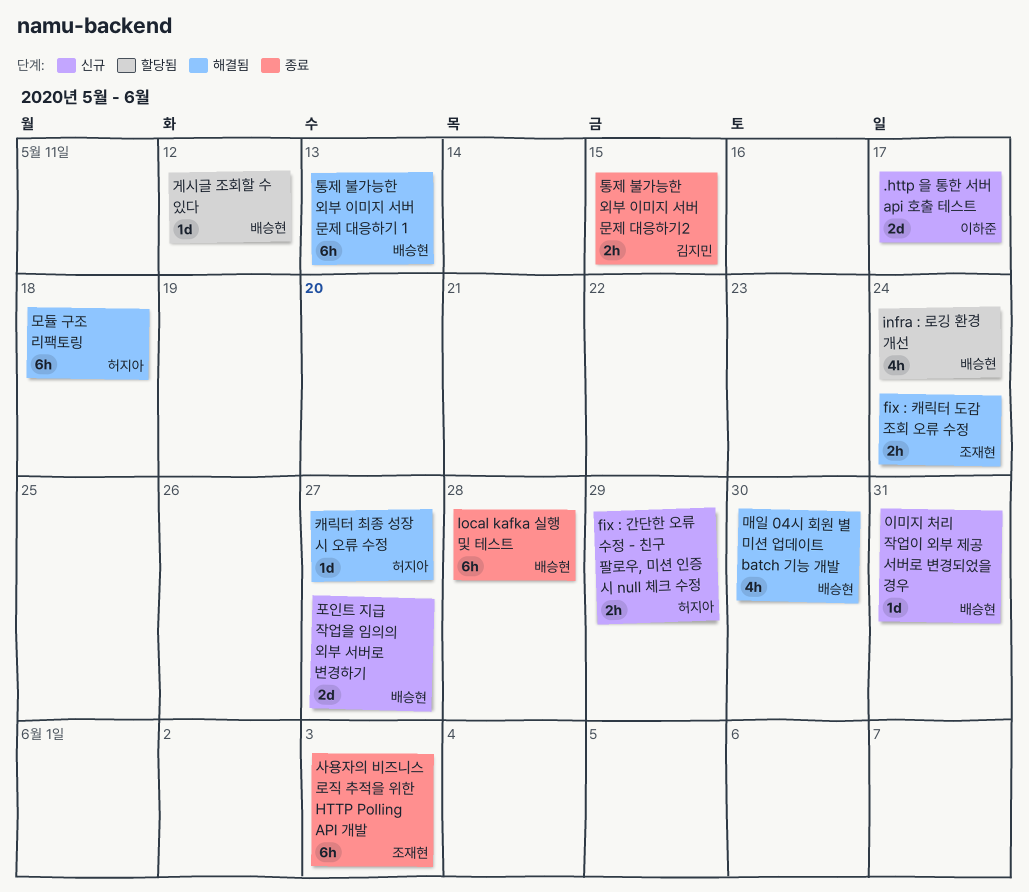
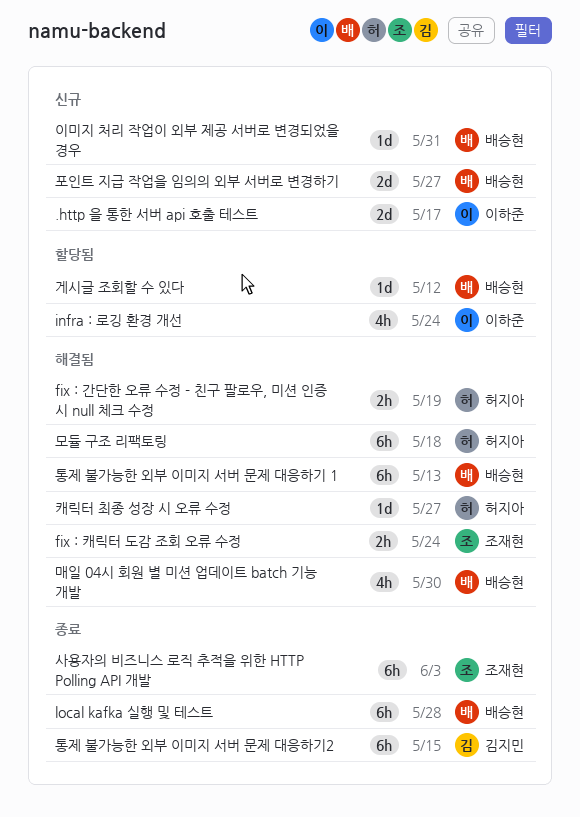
fix : 간단한 오류 수정 - 친구 팔로우, 미션 인증 시 null 체크 수정, status: 신규 -> 해결됨
fix : 간단한 오류 수정 - 친구 팔로우, 미션 인증 시 null 체크 수정, due: May 29 -> May 19
infra : 로깅 환경 개선, owner: 배승현 -> 이하준
통제 불가능한 외부 이미지 서버 문제 대응하기2, estimate: 2h -> 6h

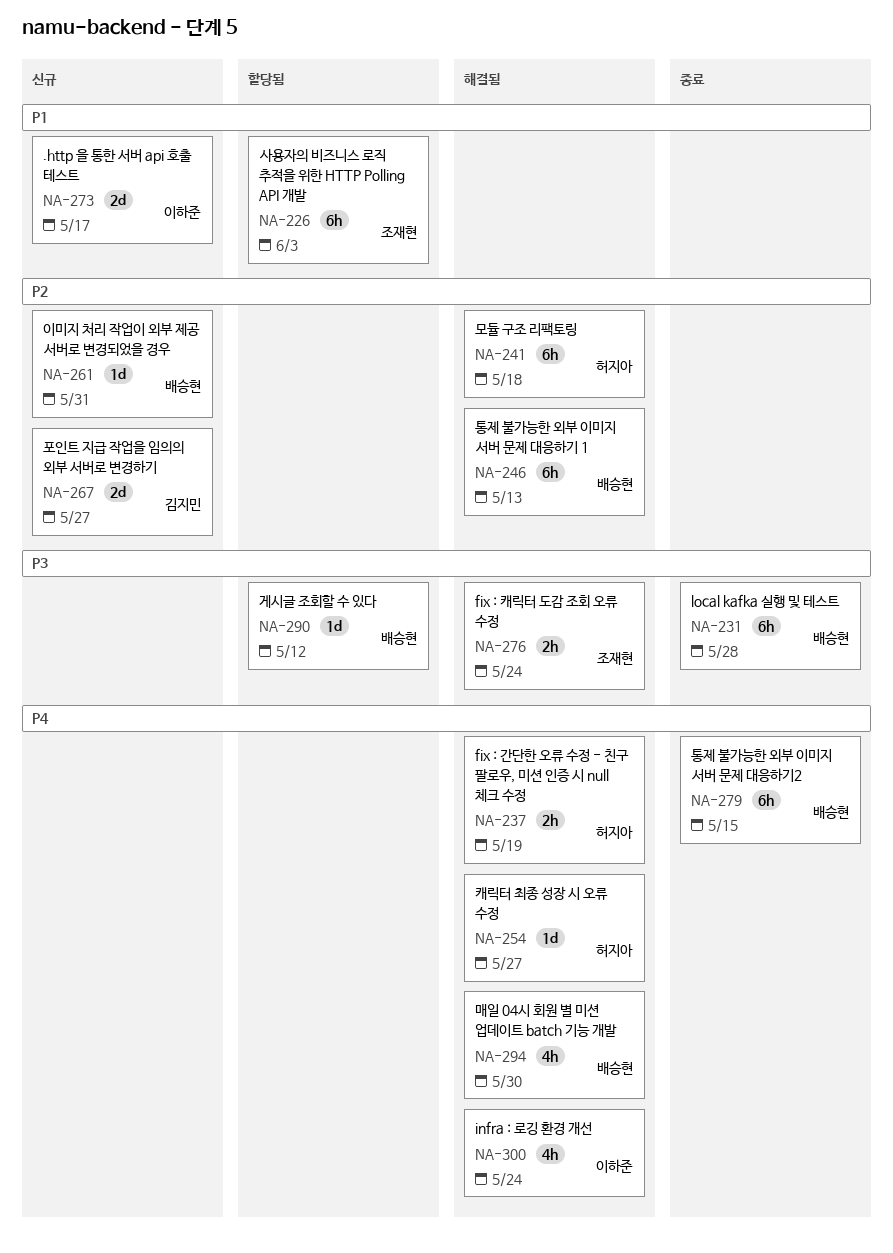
infra : 로깅 환경 개선, status: 할당됨 -> 해결됨
사용자의 비즈니스 로직 추적을 위한 HTTP Polling API 개발, status: 종료 -> 할당됨
통제 불가능한 외부 이미지 서버 문제 대응하기2, owner: 김지민 -> 배승현
포인트 지급 작업을 임의의 외부 서버로 변경하기, owner: 배승현 -> 김지민

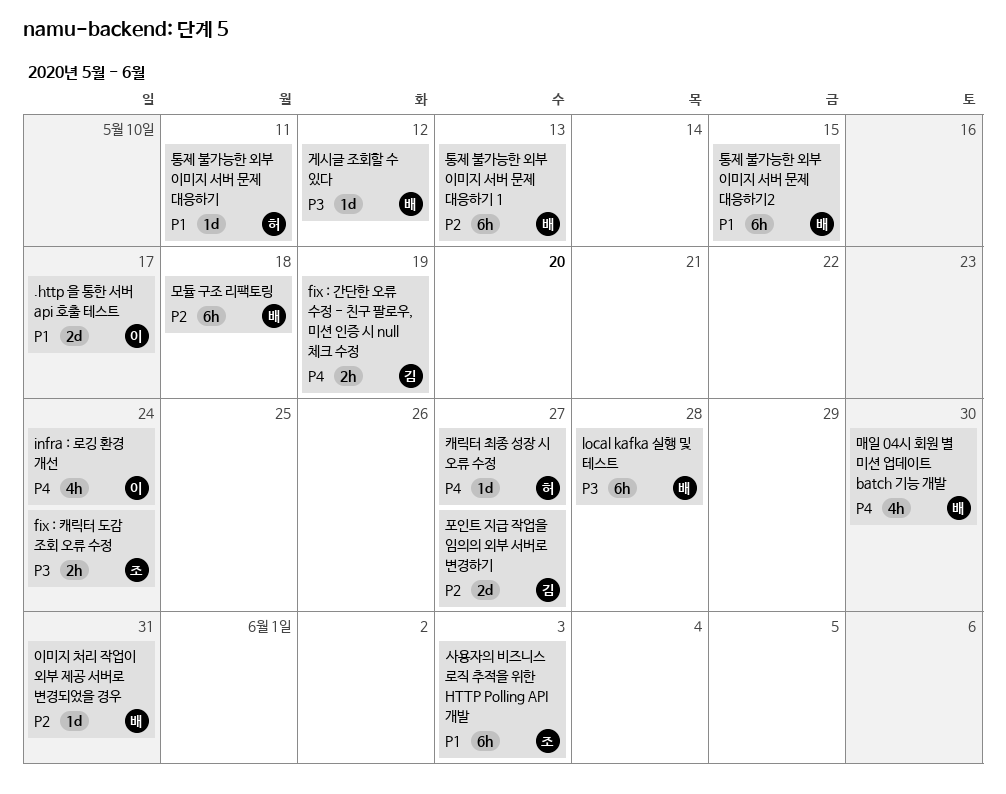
fix : 간단한 오류 수정 - 친구 팔로우, 미션 인증 시 null 체크 수정, owner: 허지아 -> 김지민
모듈 구조 리팩토링, owner: 허지아 -> 배승현
통제 불가능한 외부 이미지 서버 문제 대응하기: none -> present
통제 불가능한 외부 이미지 서버 문제 대응하기2, priority: P4 -> P1

